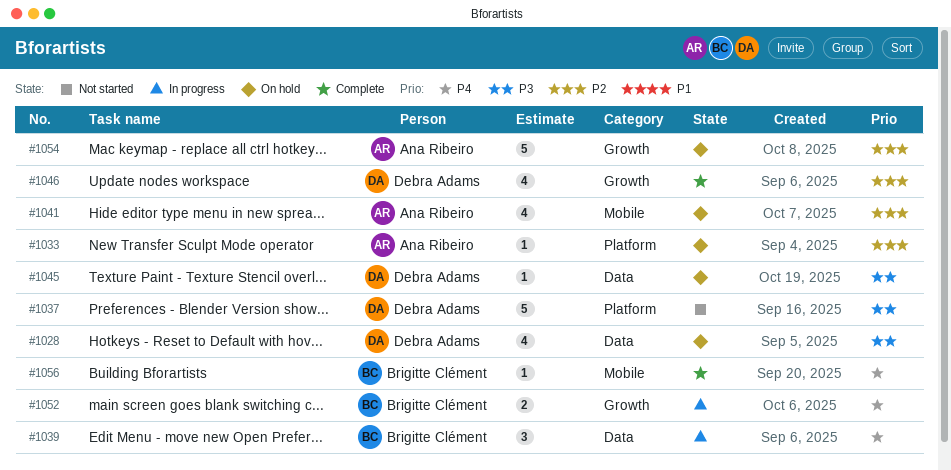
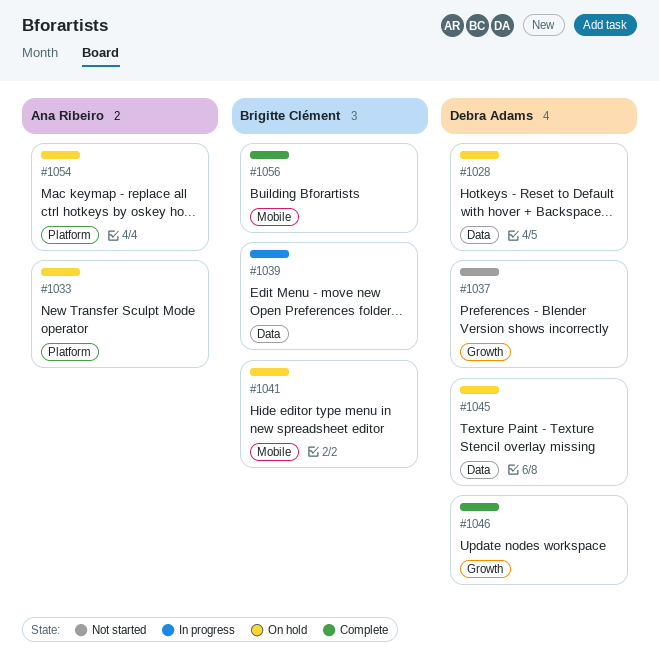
#1037, label: Platform -> Growth
#1041, owner: Ana Ribeiro -> Brigitte Clément
#1052: present -> none
#1054, label: Growth -> Platform

